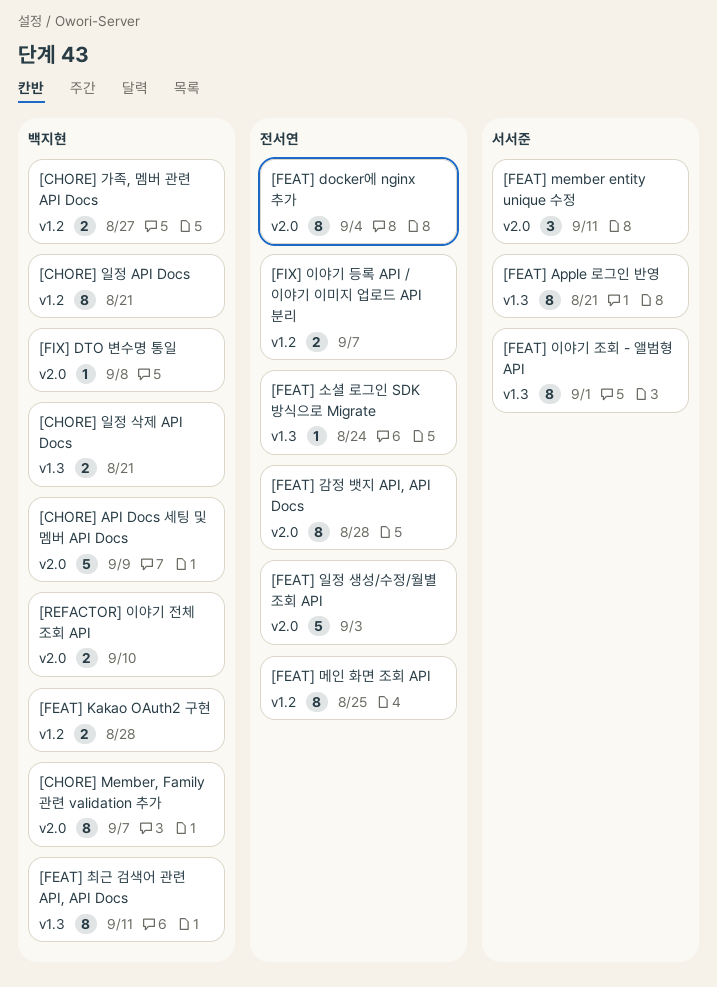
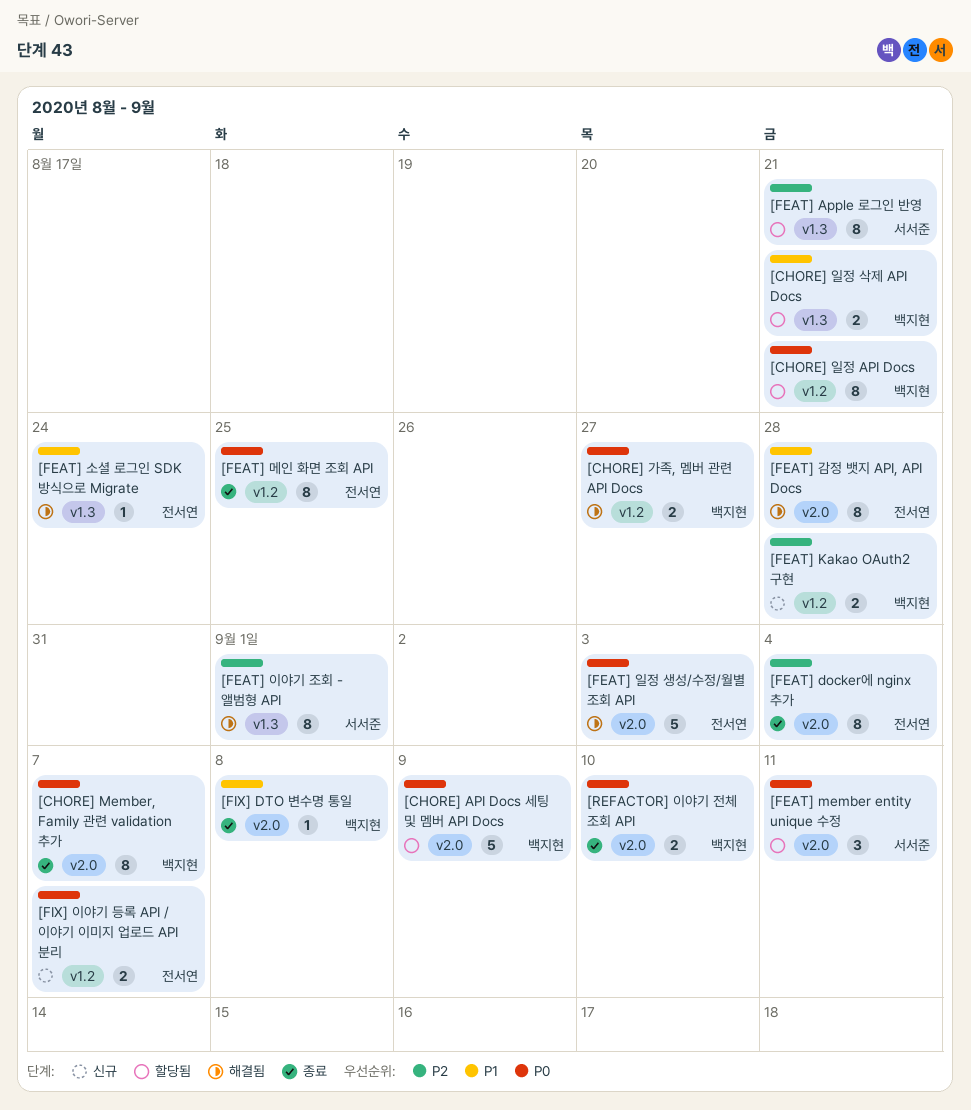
[FEAT] 최근 검색어 관련 API, API Docs: present -> none

